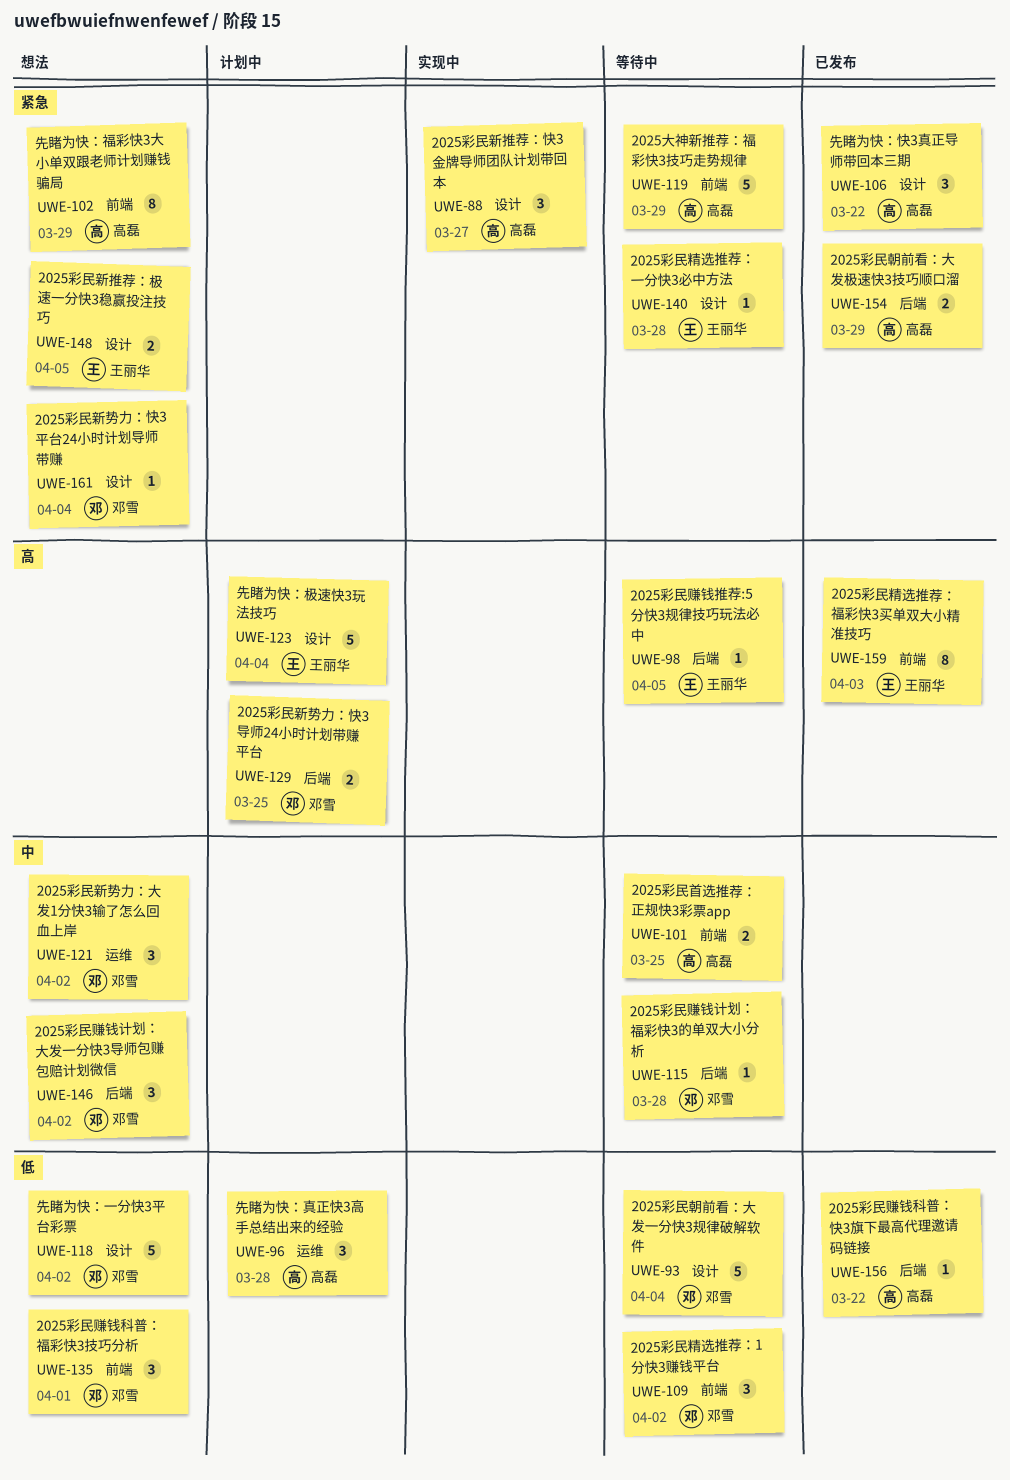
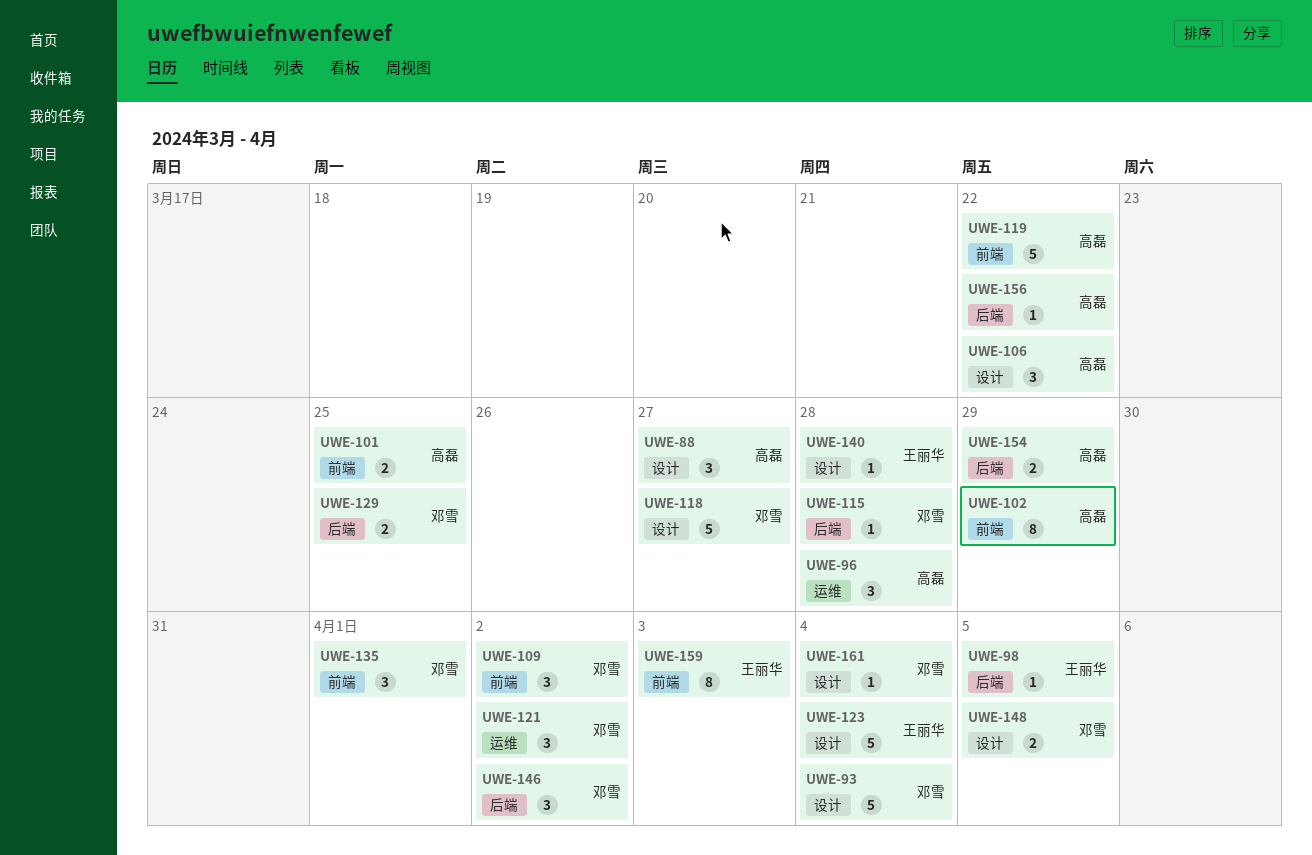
UWE-118, due: Apr 2 -> Mar 27
UWE-119, due: Mar 29 -> Mar 22
UWE-148, owner: 王丽华 -> 邓雪

